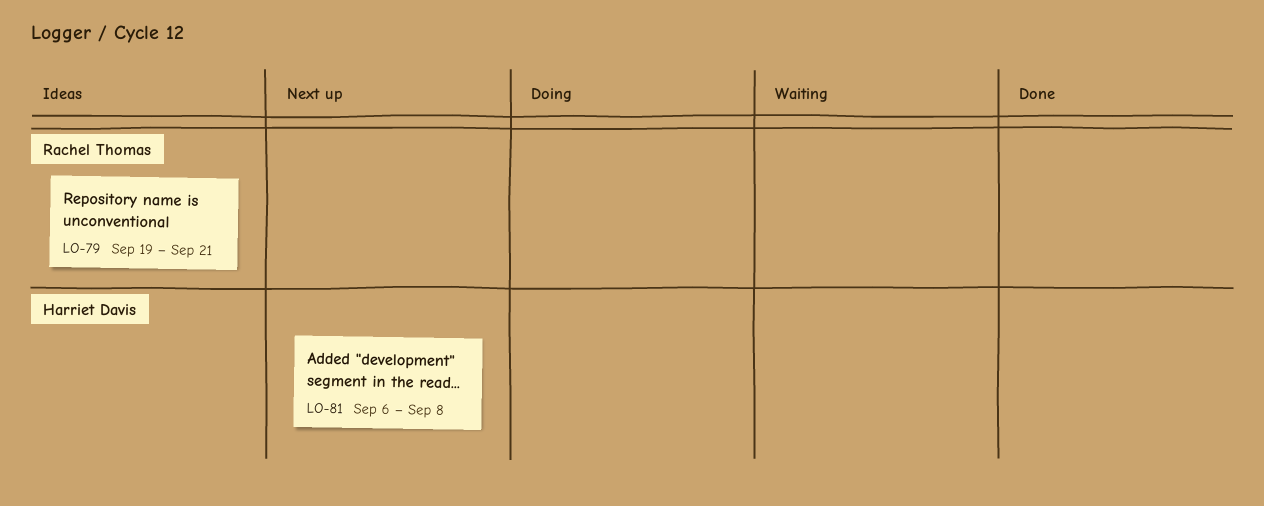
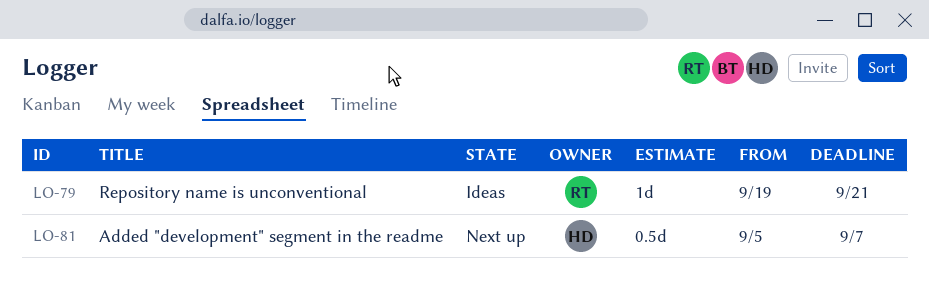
LO-81, start: Sep 6 -> Sep 5
LO-81, due: Sep 8 -> Sep 7

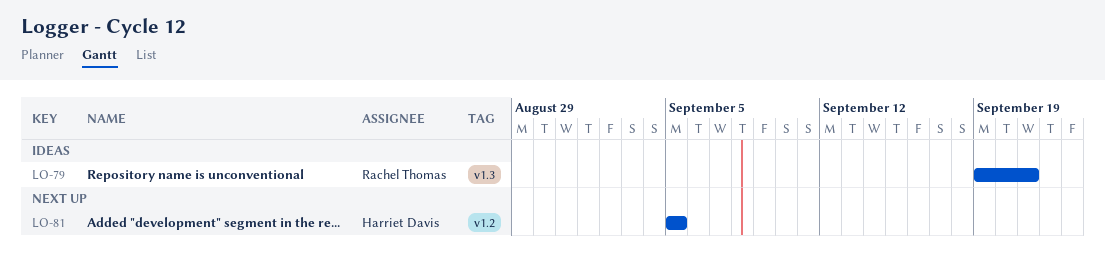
LO-81, due: Sep 7 -> Sep 5

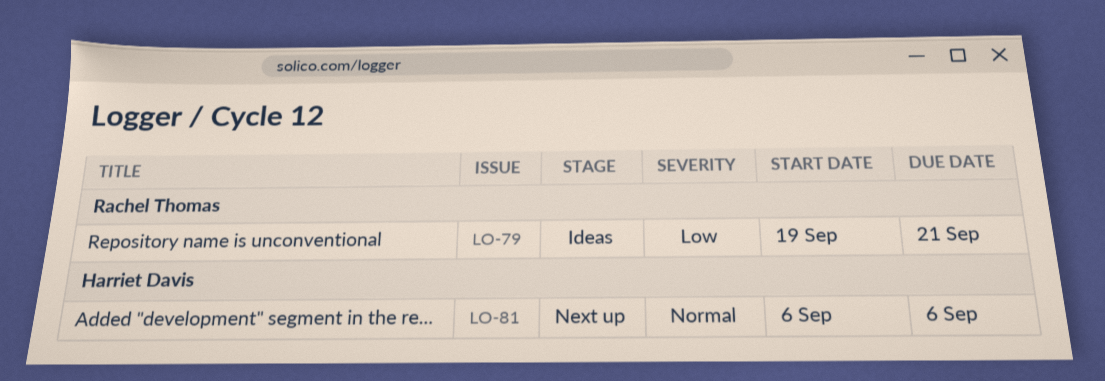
LO-81, start: Sep 5 -> Sep 6
LO-81, due: Sep 5 -> Sep 6

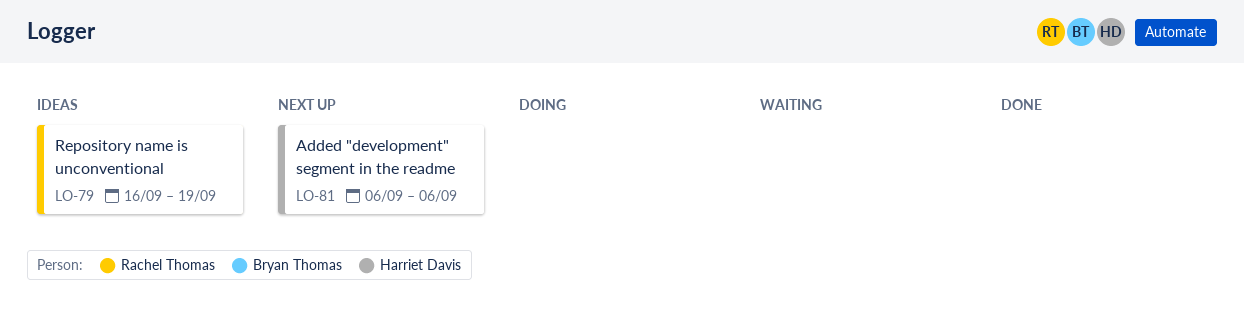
LO-79, start: Sep 19 -> Sep 16
LO-79, due: Sep 21 -> Sep 19

